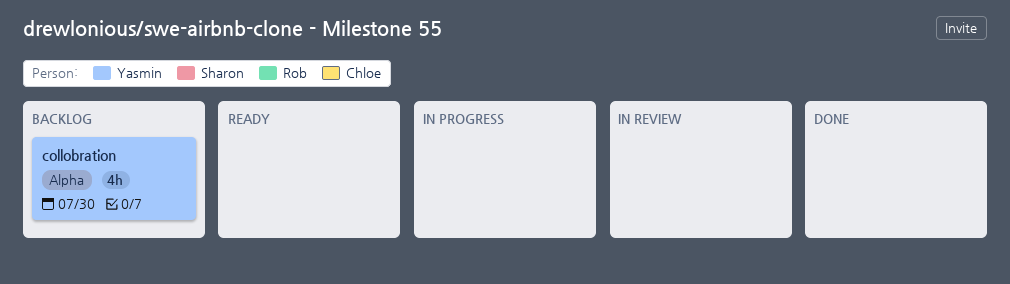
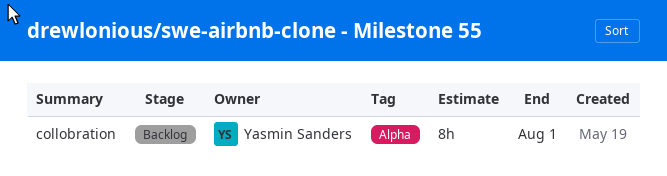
collobration, estimate: 4h -> 8h
collobration, due: Jul 30 -> Aug 1

